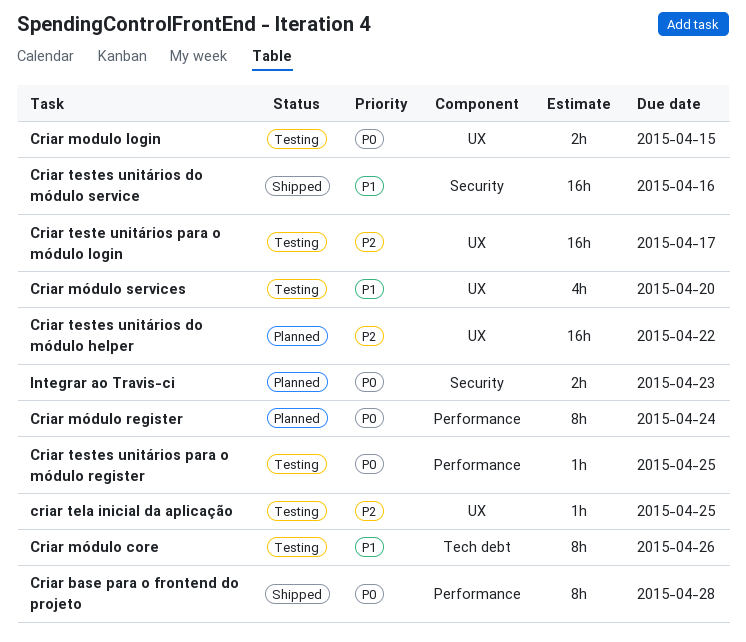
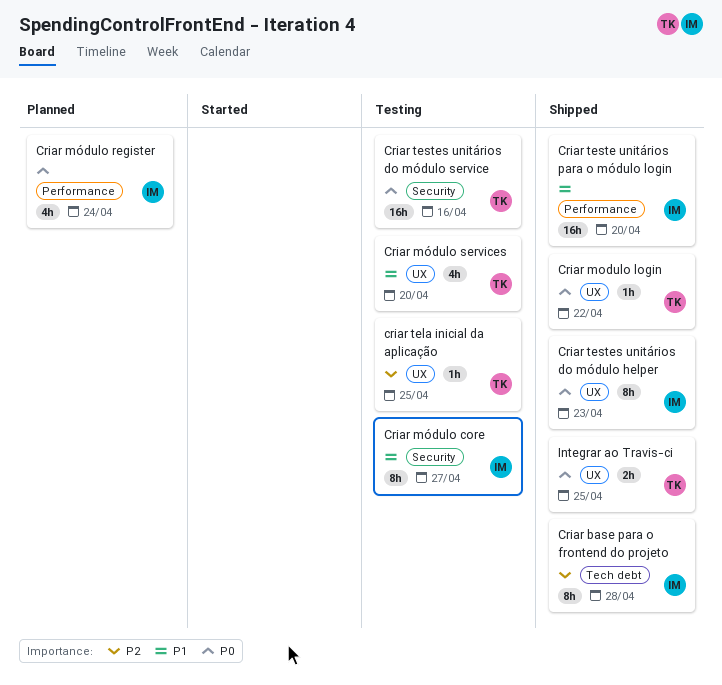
Criar base para o frontend do projeto, priority: P0 -> P2
Criar base para o frontend do projeto, label: Performance -> Tech debt
Criar modulo login, status: Testing -> Shipped
Criar modulo login, estimate: 2h -> 1h
Criar modulo login, due: Apr 15 -> Apr 22
Criar módulo core, label: Tech debt -> Security
Criar módulo core, due: Apr 26 -> Apr 27
Criar módulo register, estimate: 8h -> 4h
Criar teste unitários para o módulo login, status: Testing -> Shipped
Criar teste unitários para o módulo login, priority: P2 -> P1
Criar teste unitários para o módulo login, label: UX -> Performance
Criar teste unitários para o módulo login, due: Apr 17 -> Apr 20
Criar testes unitários do módulo helper, status: Planned -> Shipped
Criar testes unitários do módulo helper, priority: P2 -> P0
Criar testes unitários do módulo helper, estimate: 16h -> 8h
Criar testes unitários do módulo helper, due: Apr 22 -> Apr 23
Criar testes unitários do módulo service, status: Shipped -> Testing
Criar testes unitários do módulo service, priority: P1 -> P0
Criar testes unitários para o módulo register: present -> none
Integrar ao Travis-ci, status: Planned -> Shipped
Integrar ao Travis-ci, label: Security -> UX
Integrar ao Travis-ci, due: Apr 23 -> Apr 25

